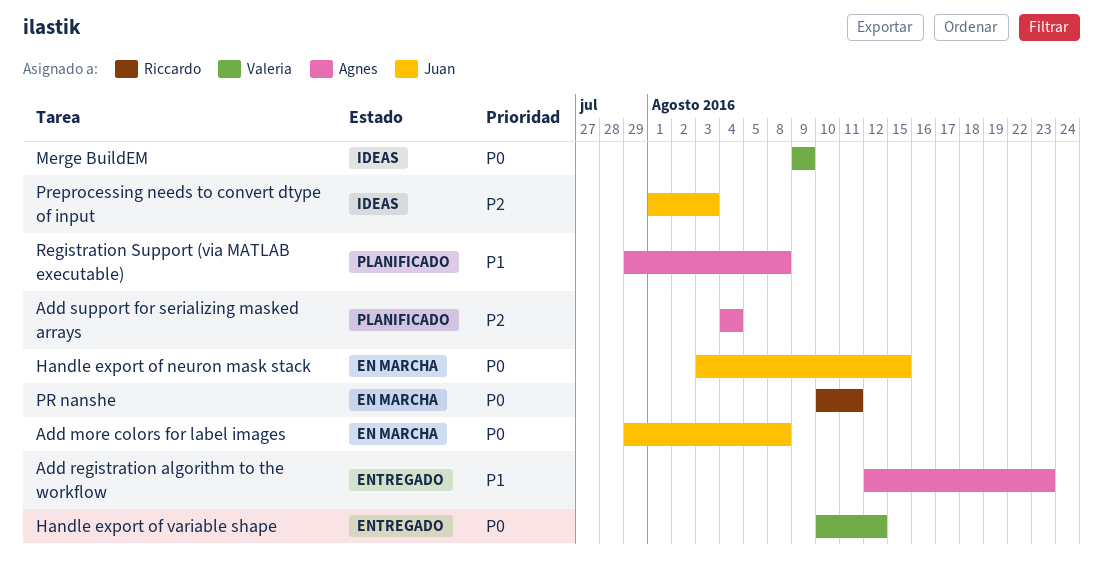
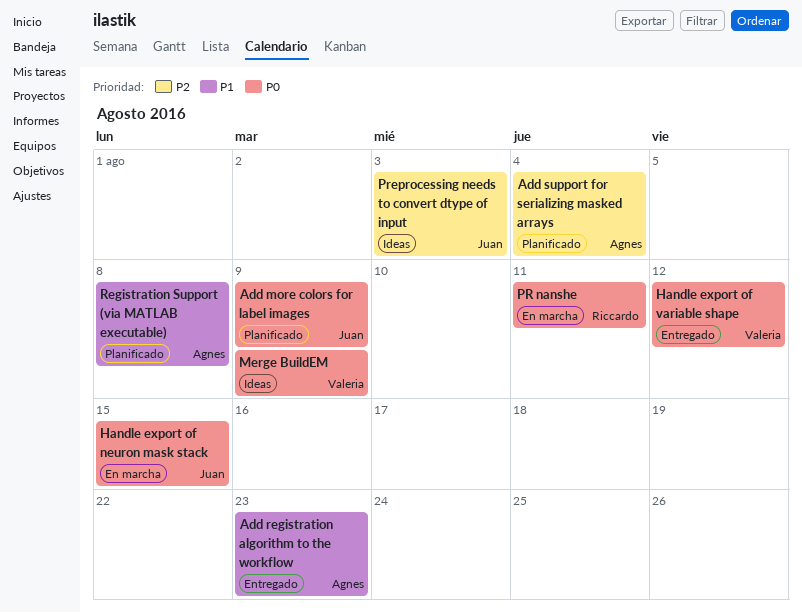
Add more colors for label images, status: En marcha -> Planificado
Add more colors for label images, due: Aug 8 -> Aug 9

